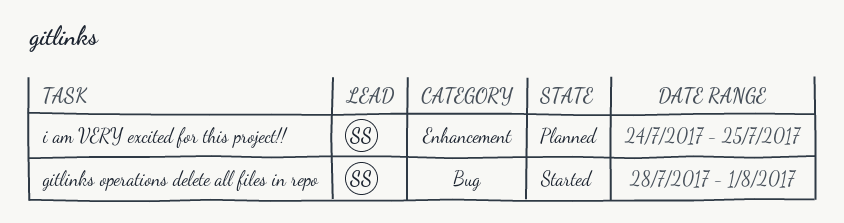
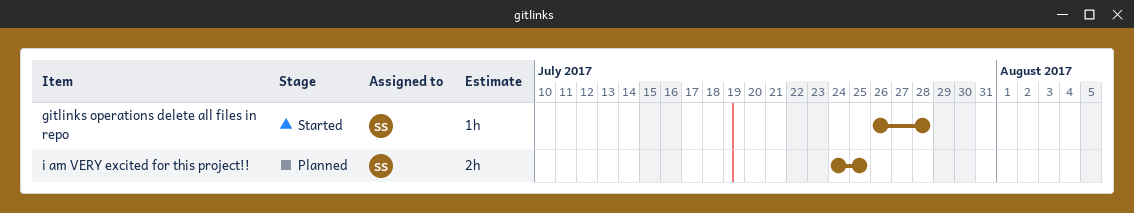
gitlinks operations delete all files in repo, start: Jul 28 -> Jul 26
gitlinks operations delete all files in repo, due: Aug 1 -> Jul 28

